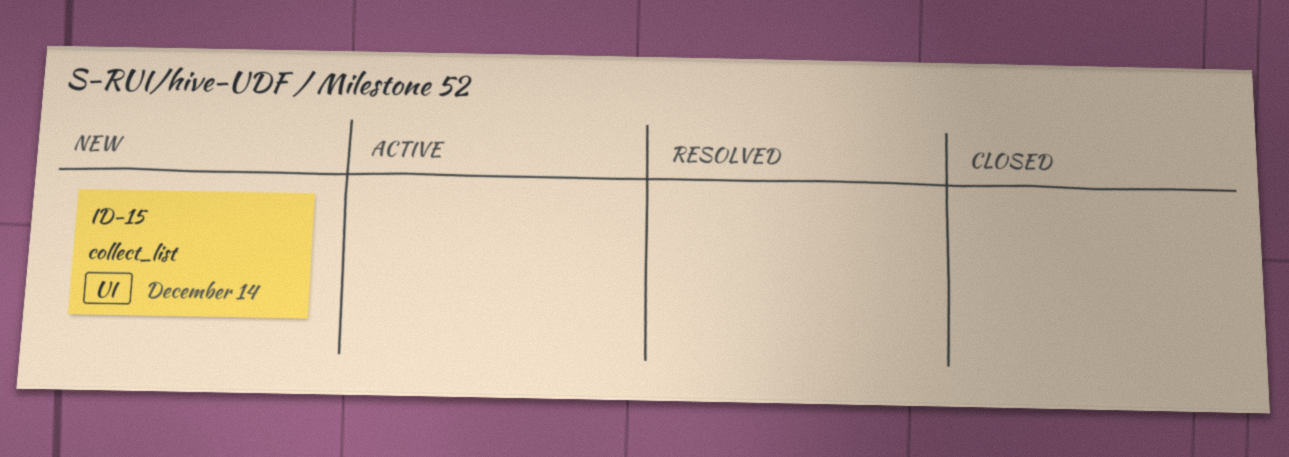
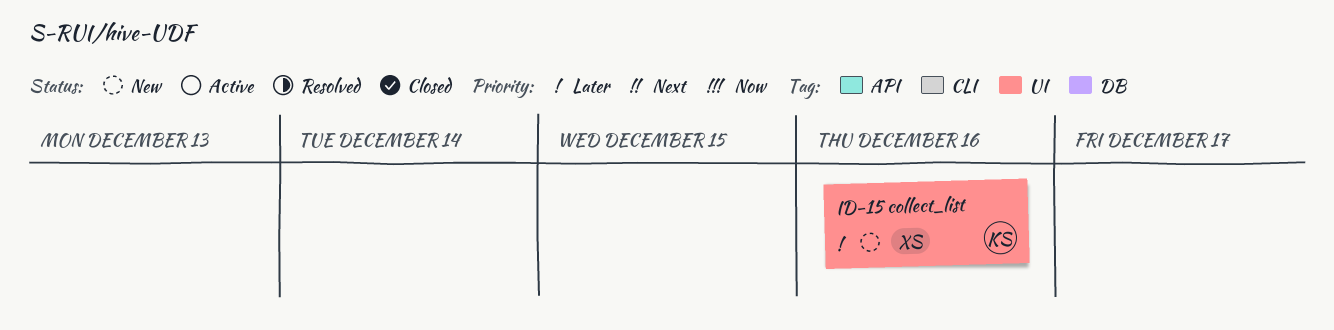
ID-15, due: Dec 14 -> Dec 16

